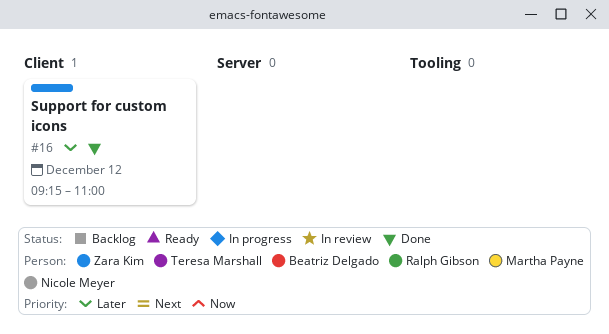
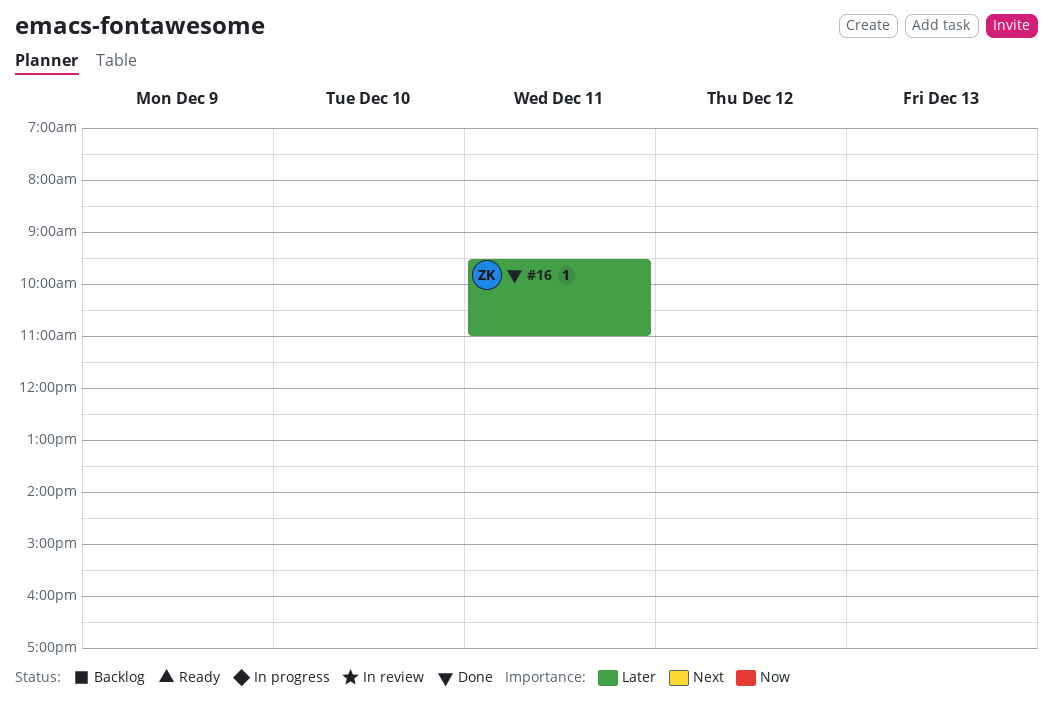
#16, day: Dec 12 -> Dec 11
#16, begins: 09:15 -> 09:30

